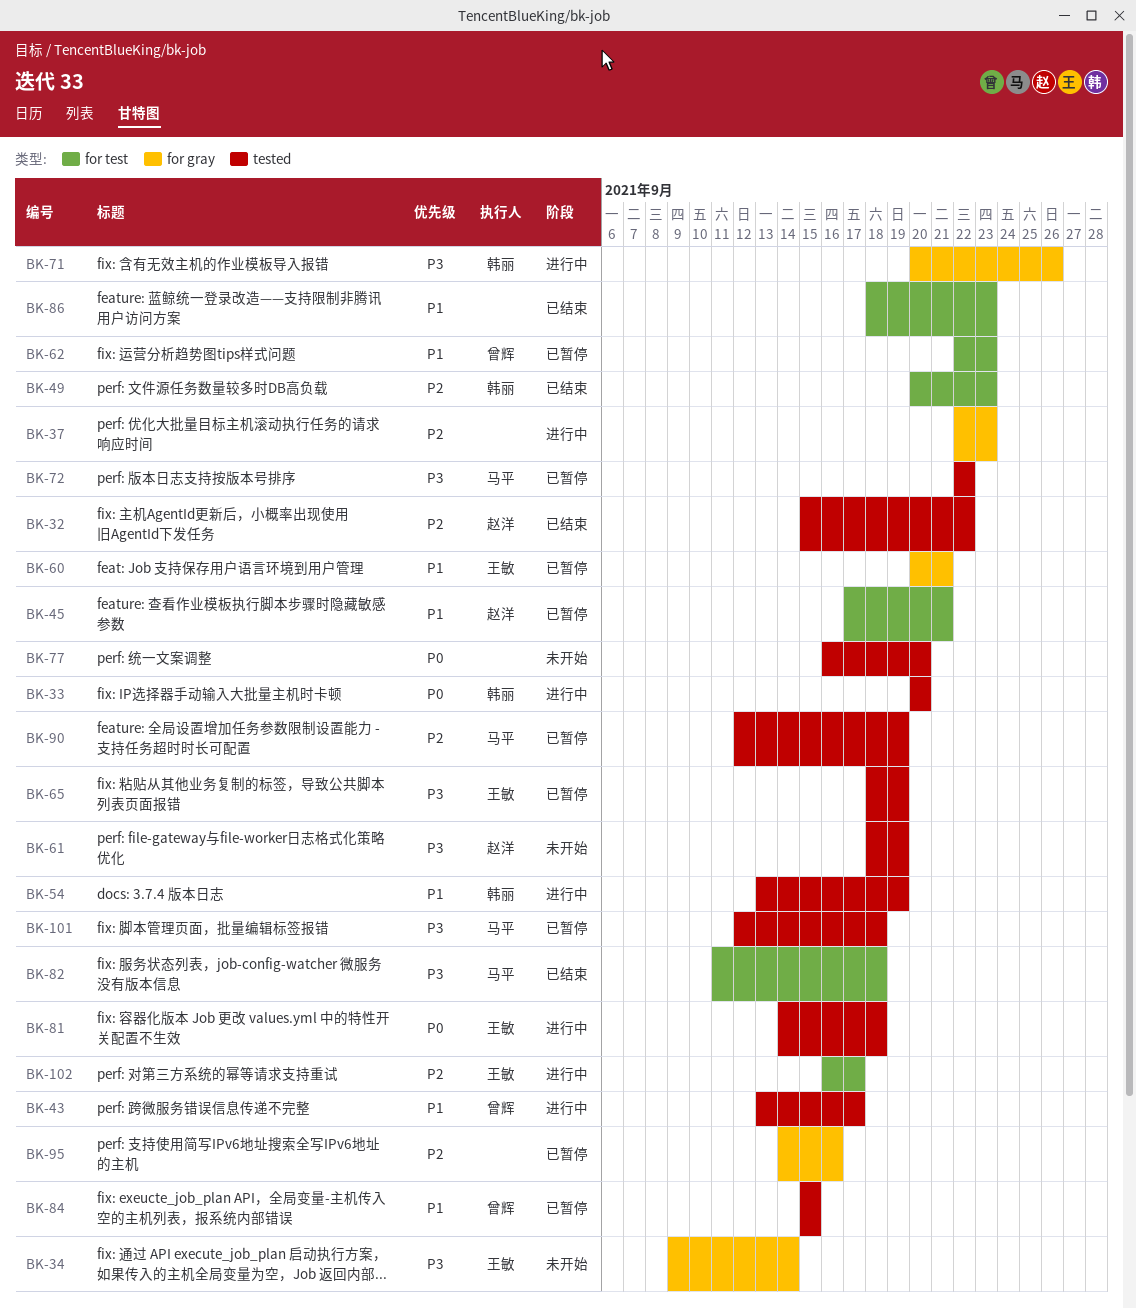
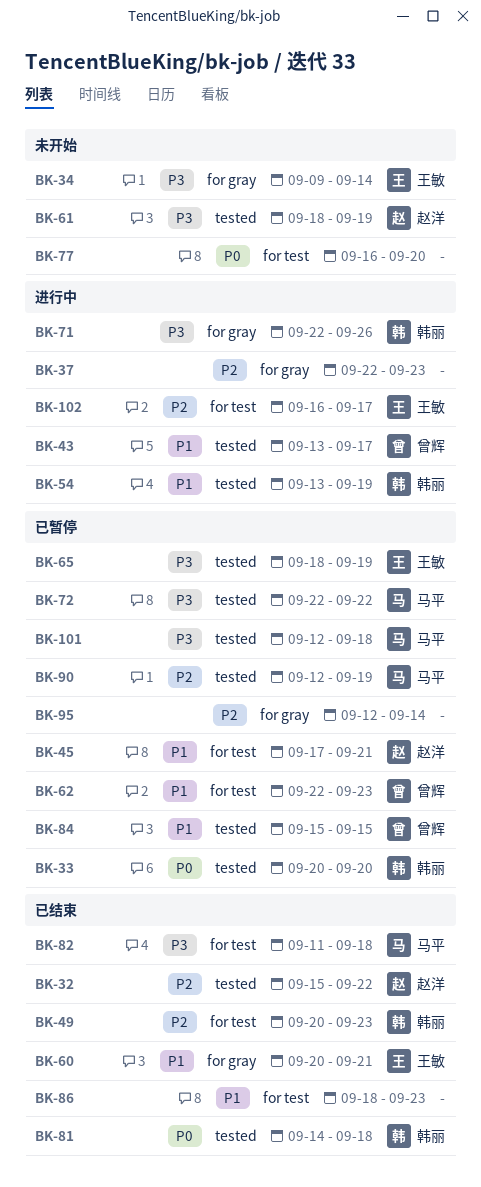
BK-33, status: 进行中 -> 已暂停
BK-60, status: 已暂停 -> 已结束
BK-71, start: Sep 20 -> Sep 22
BK-77, label: tested -> for test
BK-81, status: 进行中 -> 已结束
BK-81, owner: 王敏 -> 韩丽
BK-95, start: Sep 14 -> Sep 12
BK-95, due: Sep 16 -> Sep 14

